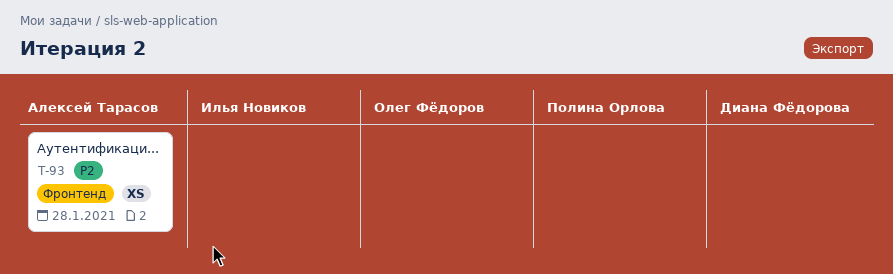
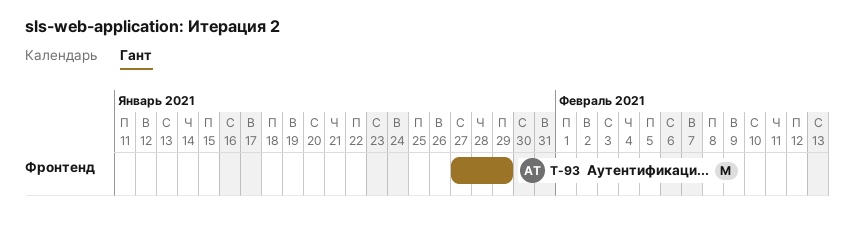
T-93, estimate: XS -> M
T-93, due: Jan 28 -> Jan 29

